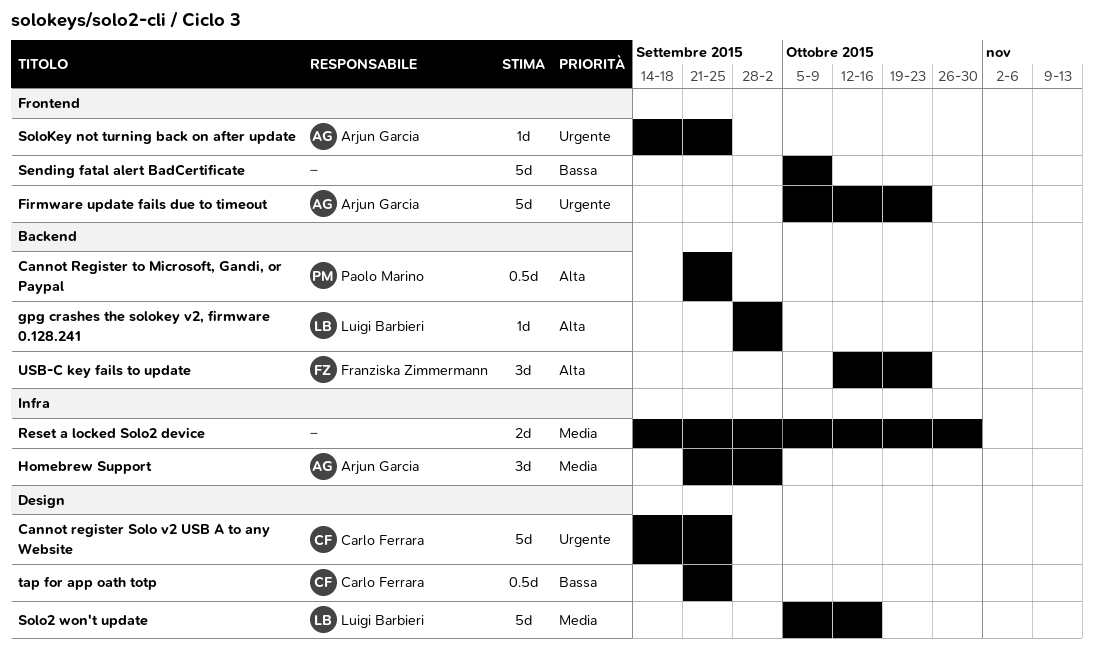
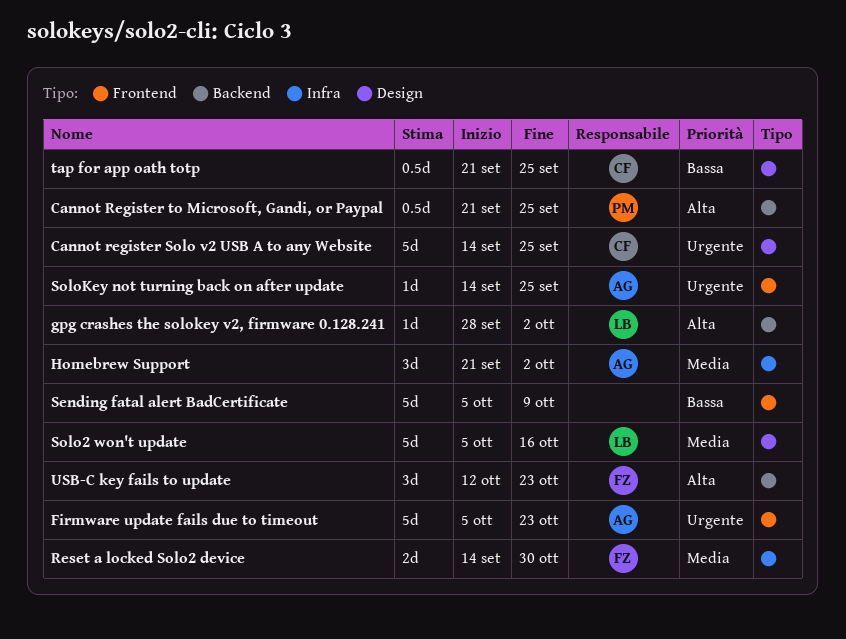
Reset a locked Solo2 device, owner: none -> Franziska Zimmermann

